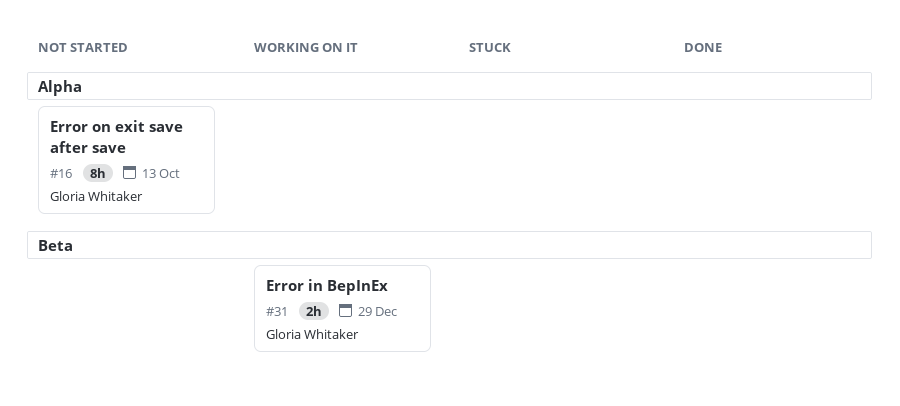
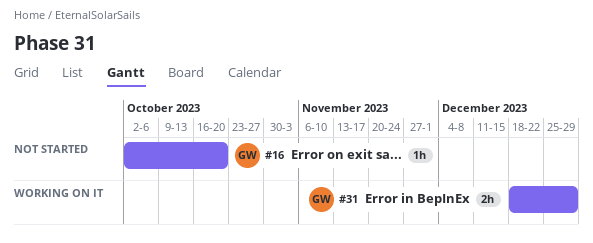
#16, estimate: 8h -> 1h
#16, due: Oct 13 -> Oct 20

